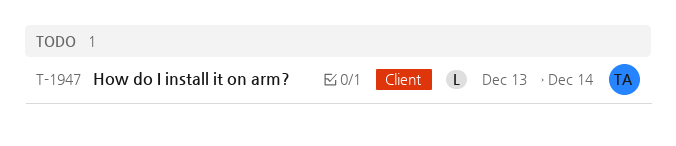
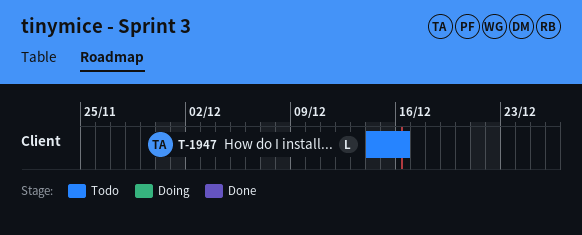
T-1947, start: Dec 13 -> Dec 14
T-1947, due: Dec 14 -> Dec 16

